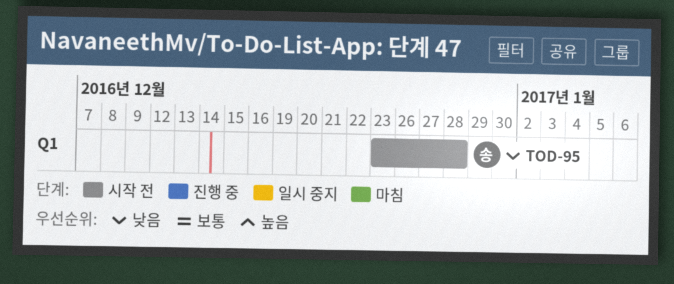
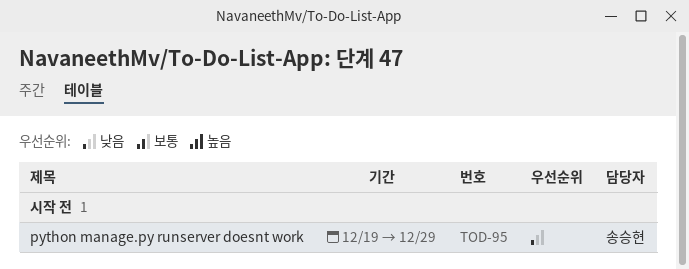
TOD-95, start: Dec 23 -> Dec 19
TOD-95, due: Dec 28 -> Dec 29

